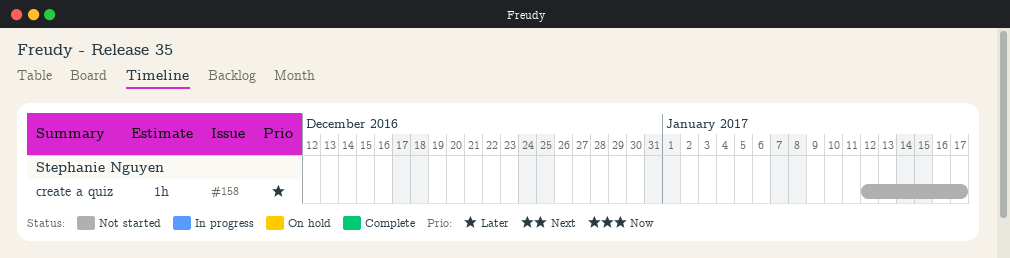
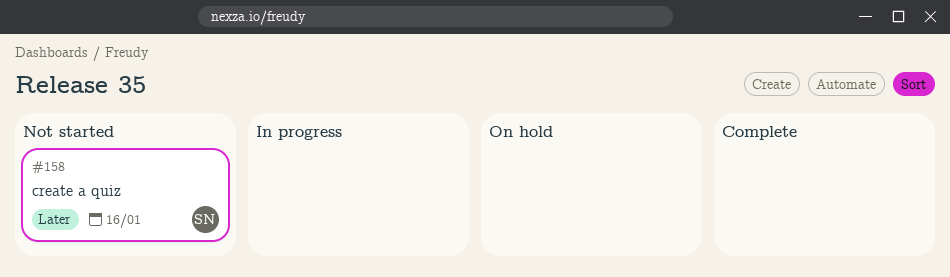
#158, due: Jan 17 -> Jan 16

